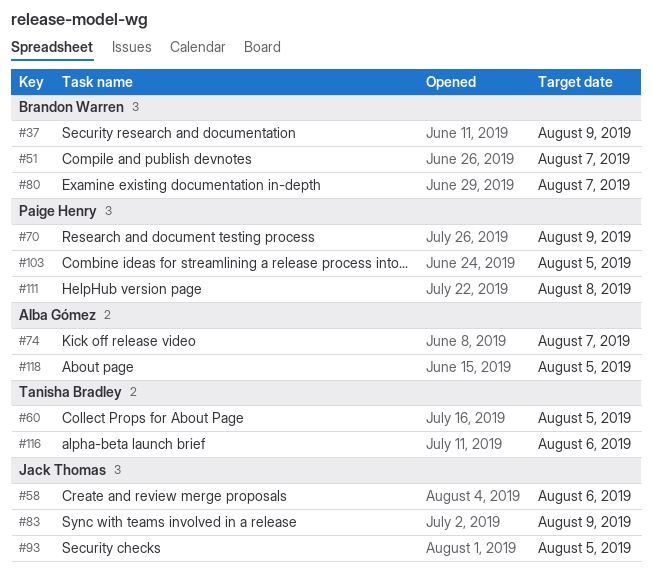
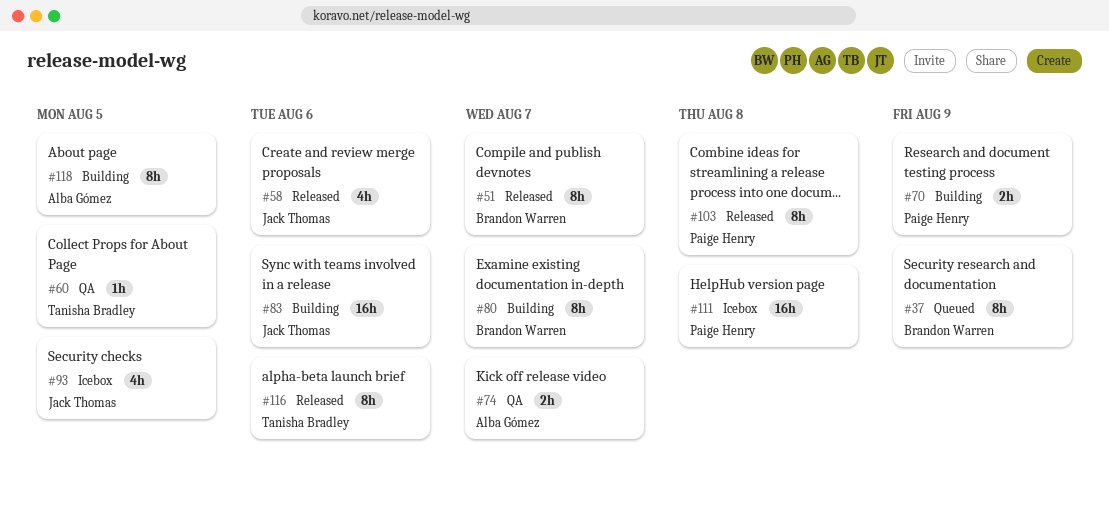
#83, due: Aug 9 -> Aug 6
#103, due: Aug 5 -> Aug 8

